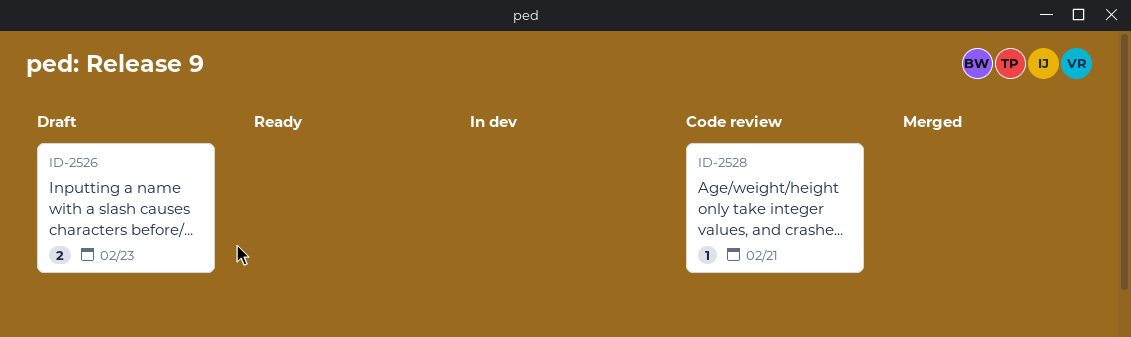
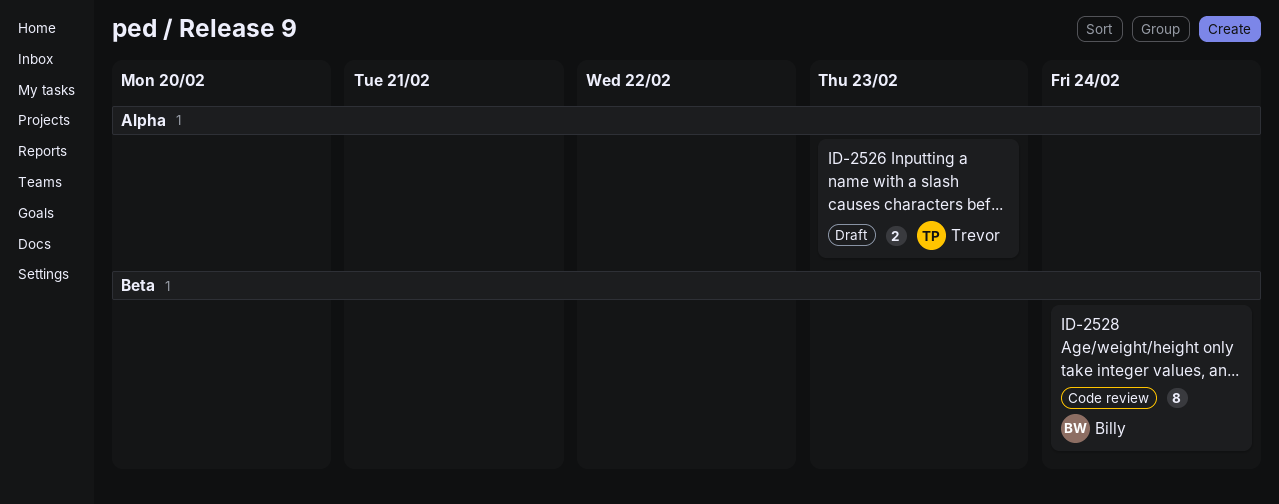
ID-2528, estimate: 1 -> 8
ID-2528, due: Feb 21 -> Feb 24

